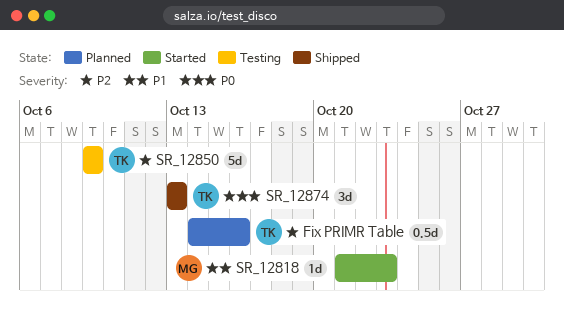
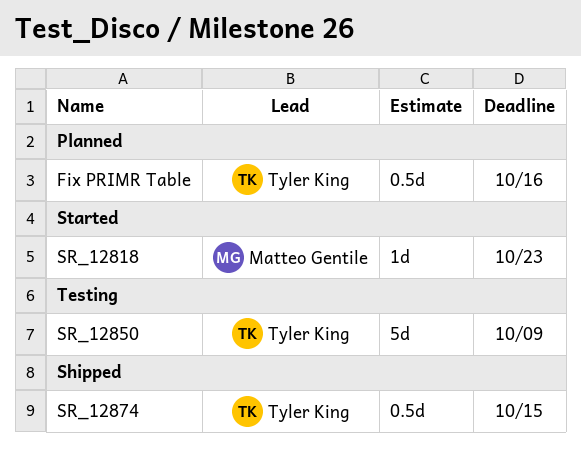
SR_12874, estimate: 3d -> 0.5d
SR_12874, due: Oct 13 -> Oct 15

